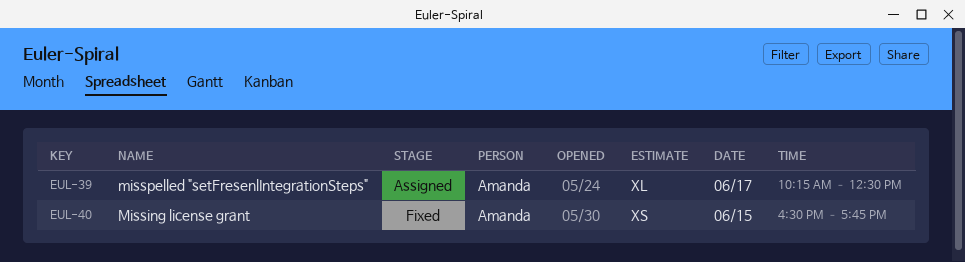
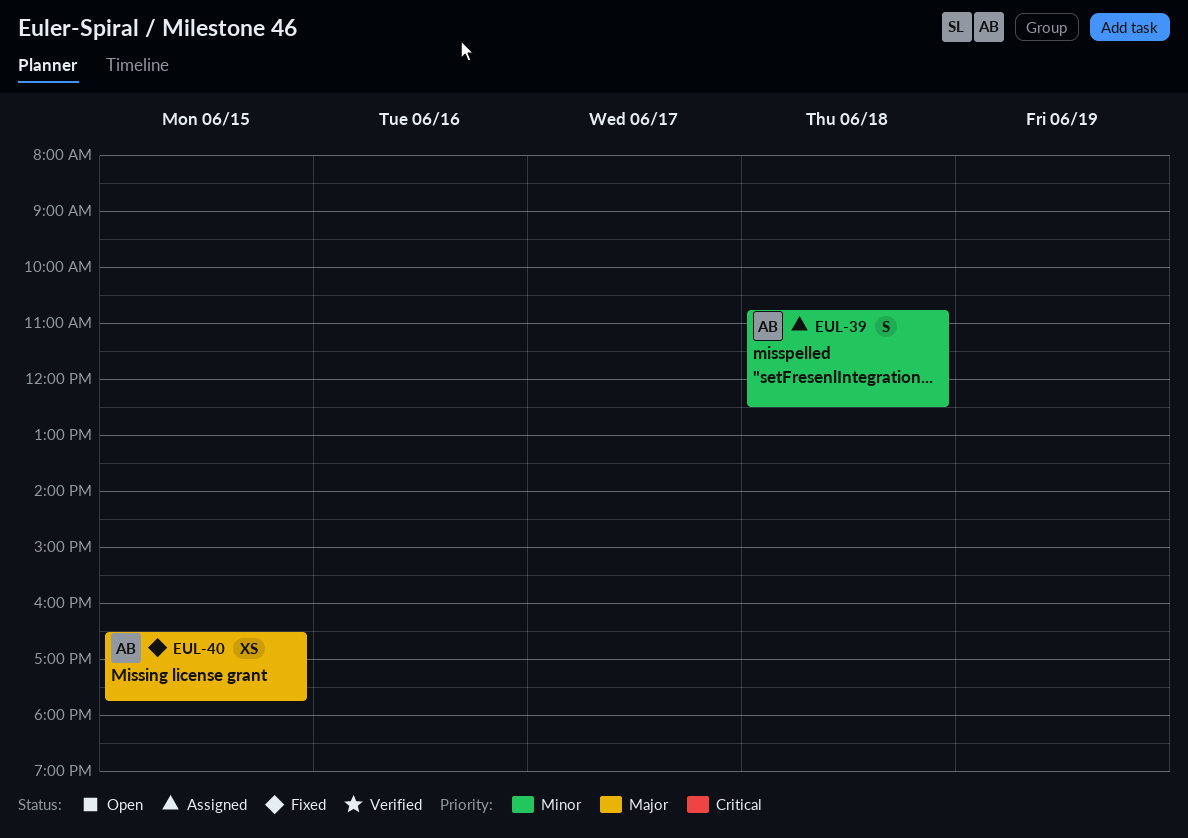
EUL-39, estimate: XL -> S
EUL-39, day: Jun 17 -> Jun 18
EUL-39, begins: 10:15 -> 10:45

